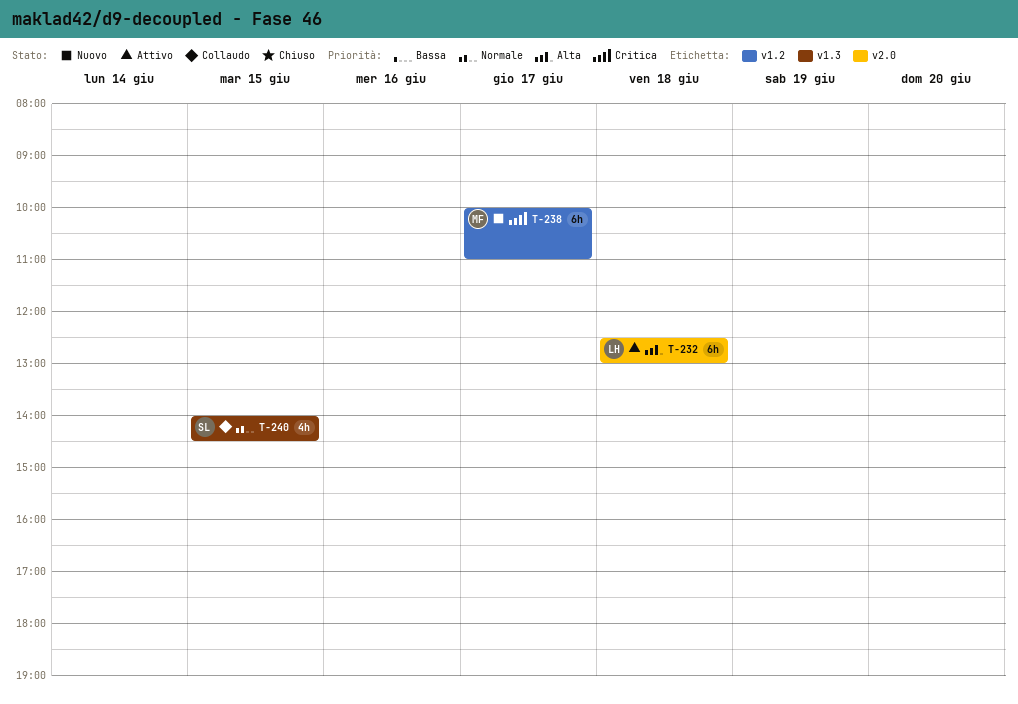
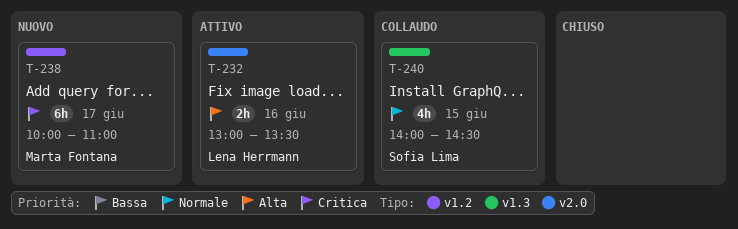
T-232, estimate: 6h -> 2h
T-232, day: Jun 18 -> Jun 16
T-232, begins: 12:30 -> 13:00
T-232, ends: 13:00 -> 13:30

